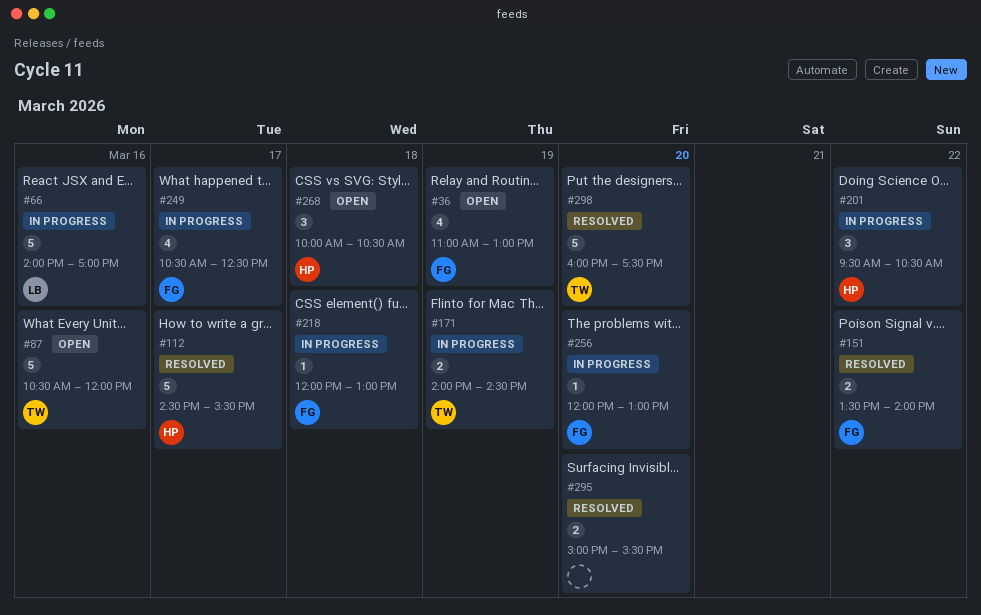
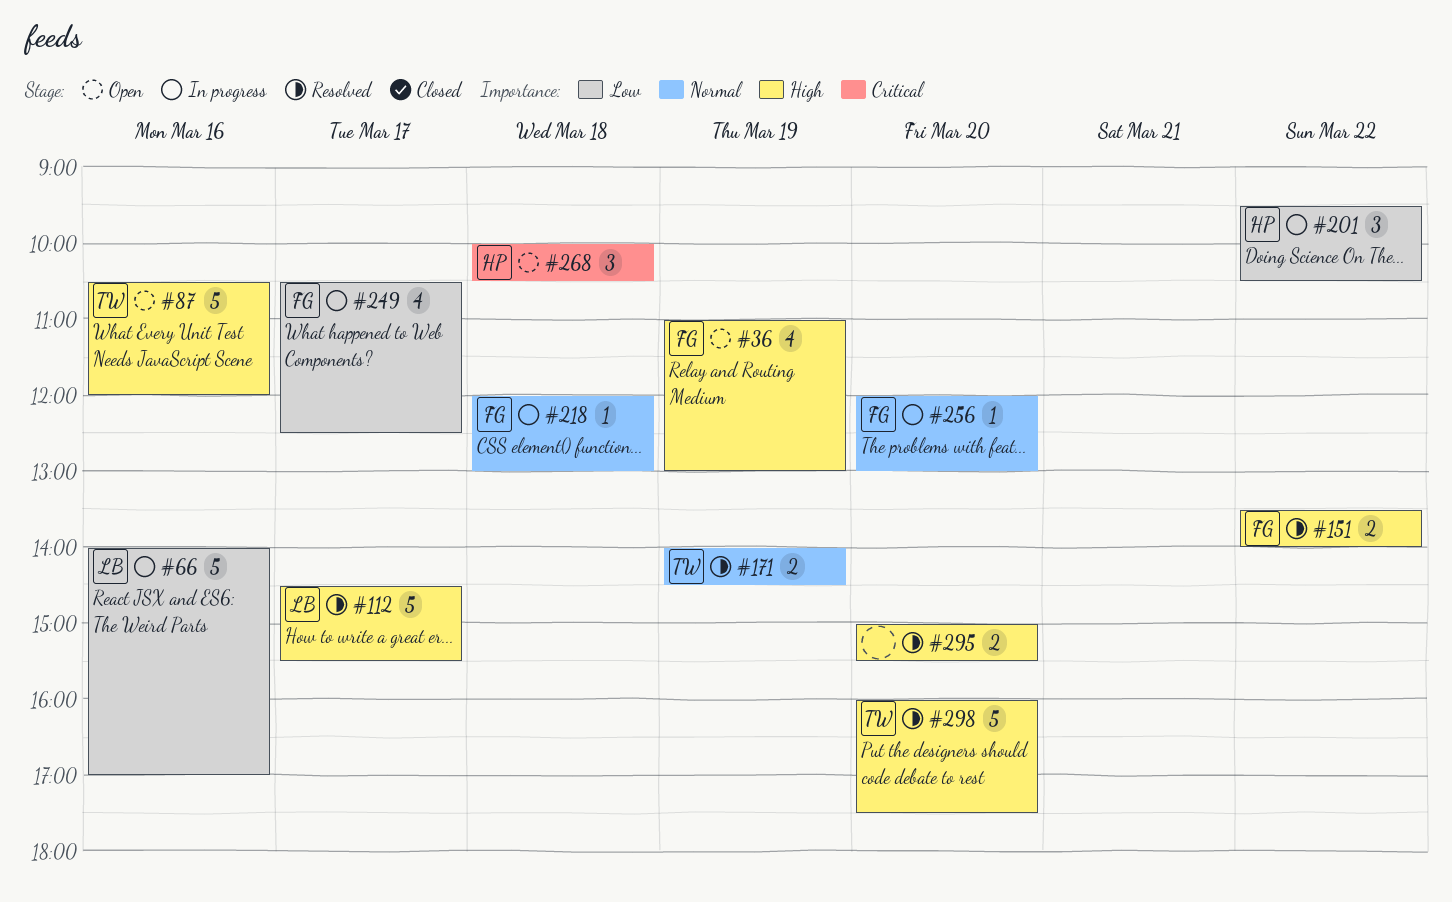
#112, owner: HP -> LB
#171, status: In progress -> Resolved

